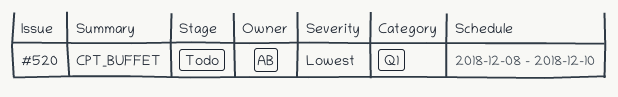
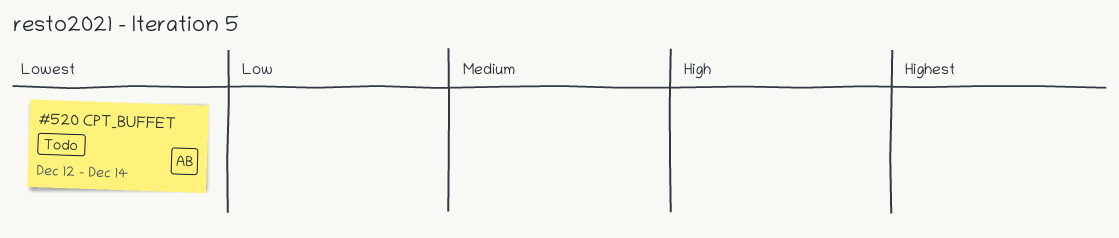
#520, start: Dec 8 -> Dec 12
#520, due: Dec 10 -> Dec 14

